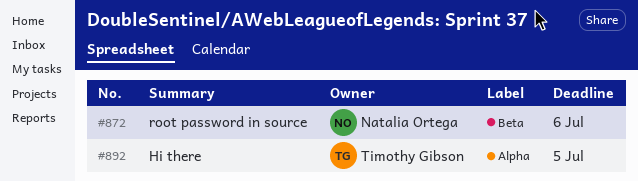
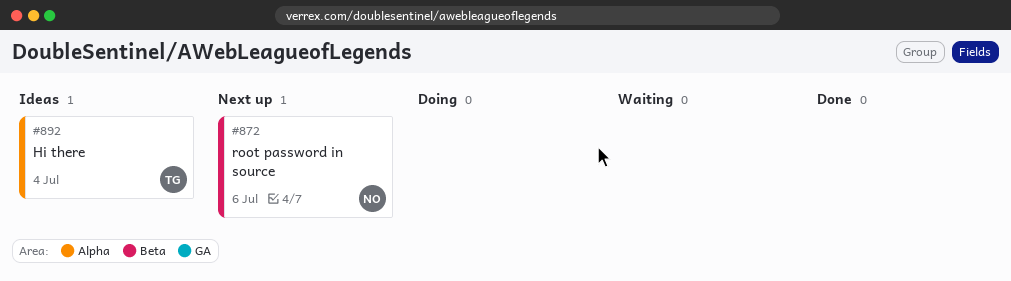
#892, due: Jul 5 -> Jul 4

